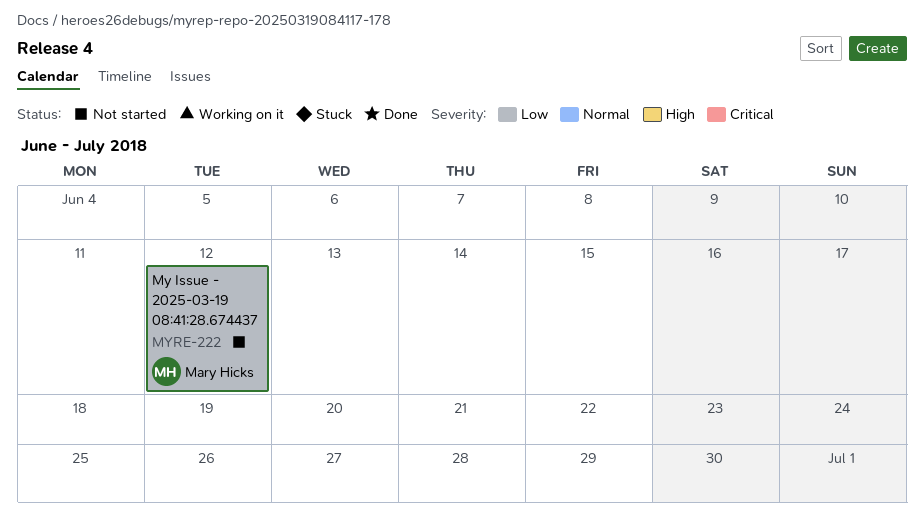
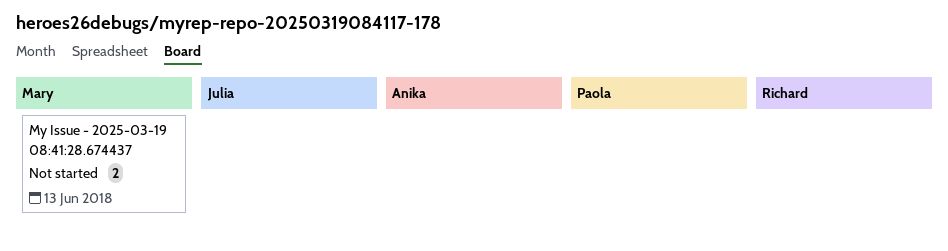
My Issue - 2025-03-19 08:41:28.674437, due: Jun 12 -> Jun 13

